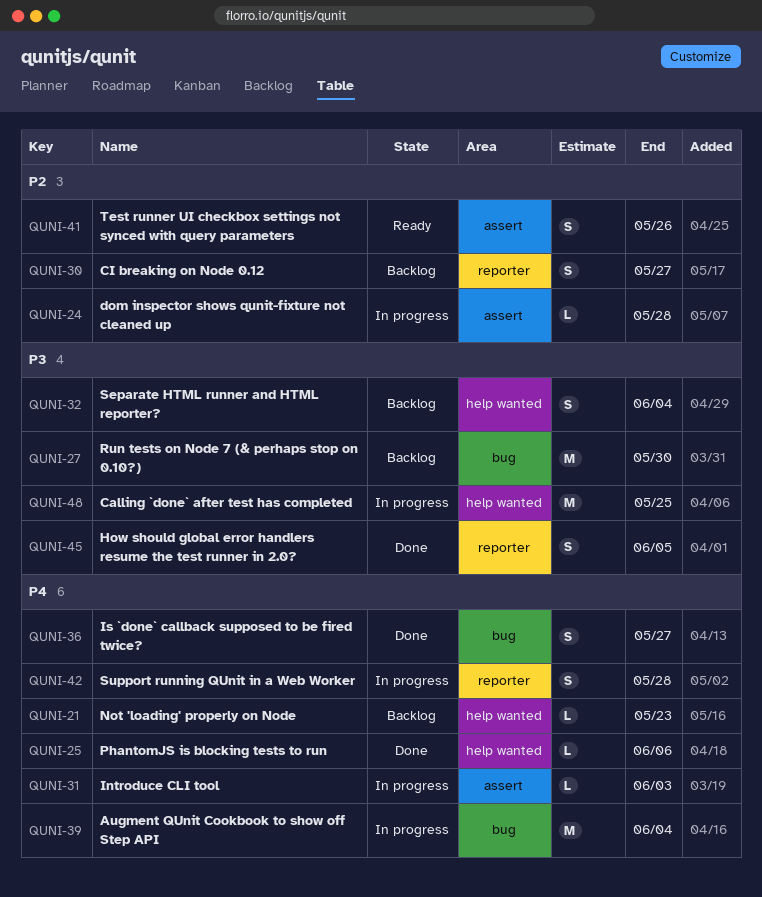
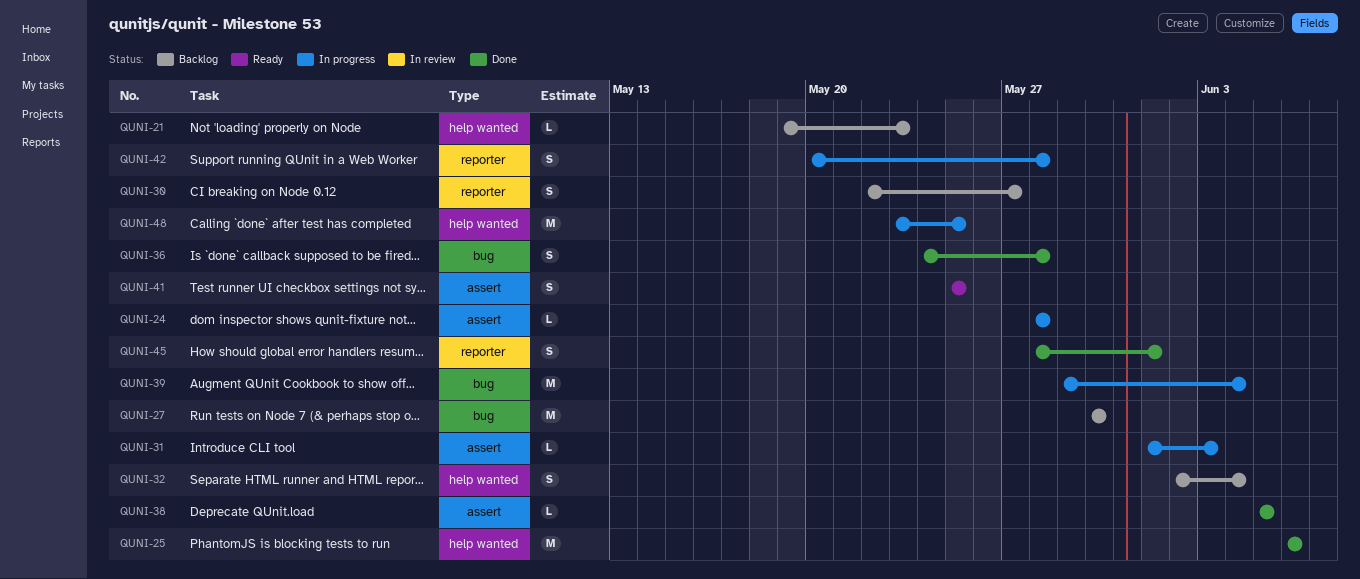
QUNI-25, estimate: L -> M
QUNI-36, due: May 27 -> May 28
QUNI-38: none -> present
QUNI-41, due: May 26 -> May 25
QUNI-45, due: Jun 5 -> Jun 1

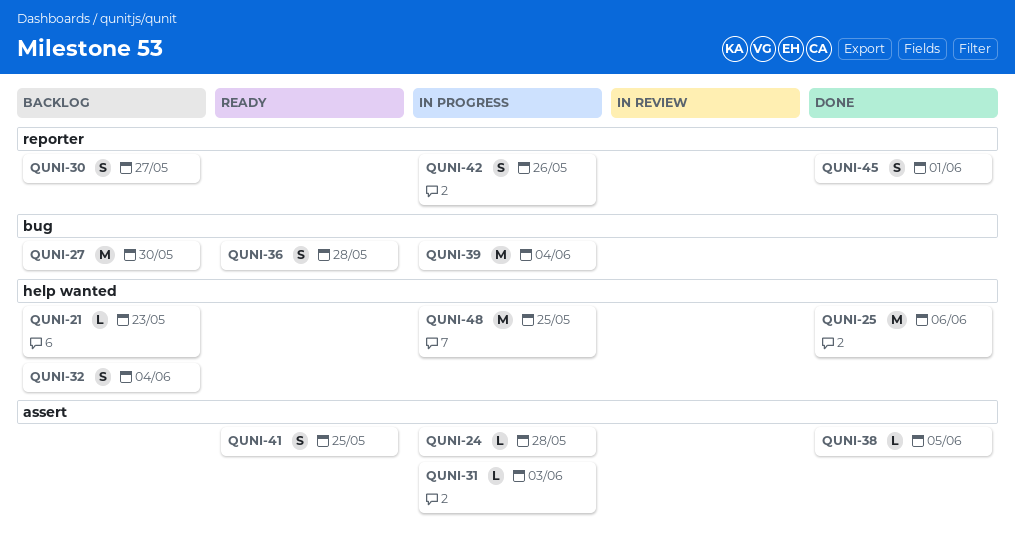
QUNI-36, status: Done -> Ready
QUNI-42, due: May 28 -> May 26

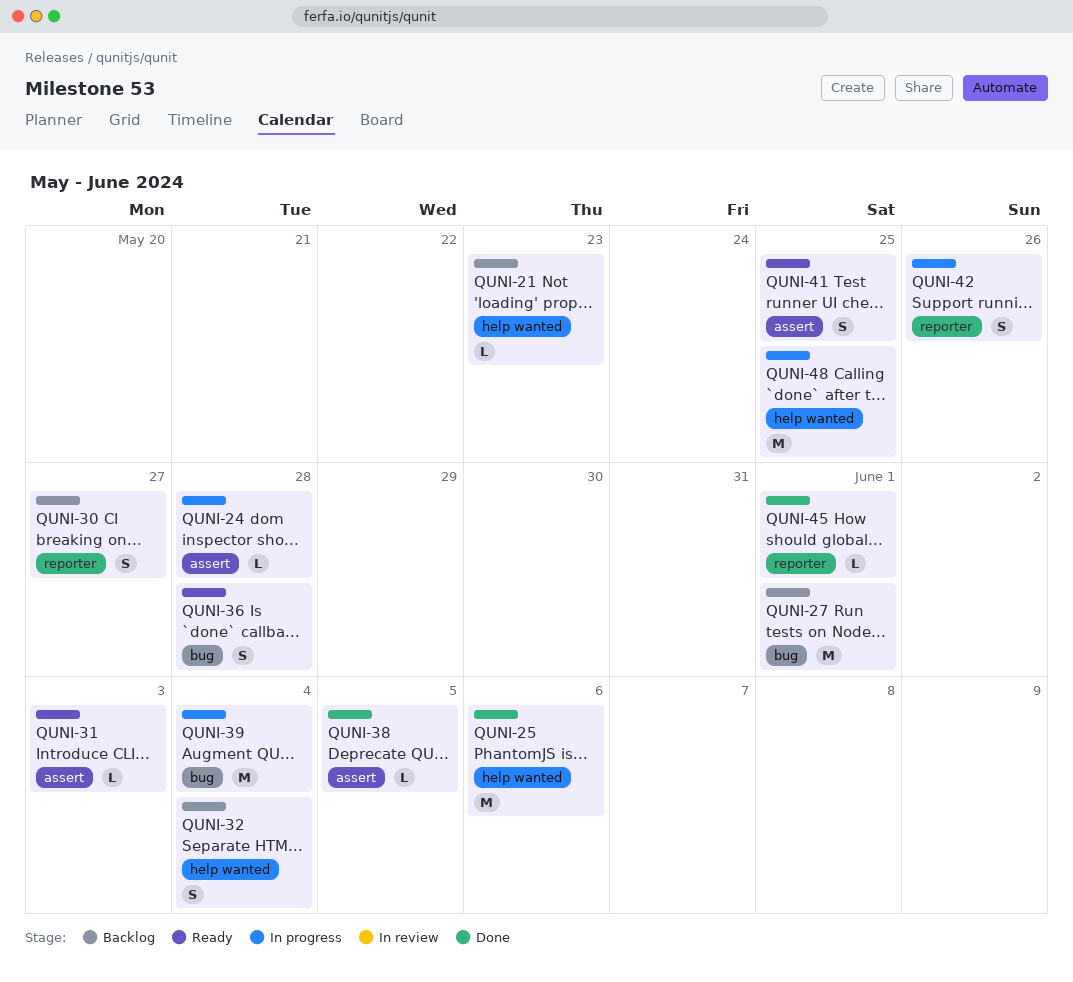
QUNI-27, due: May 30 -> Jun 1
QUNI-31, status: In progress -> Ready
QUNI-45, estimate: S -> L

